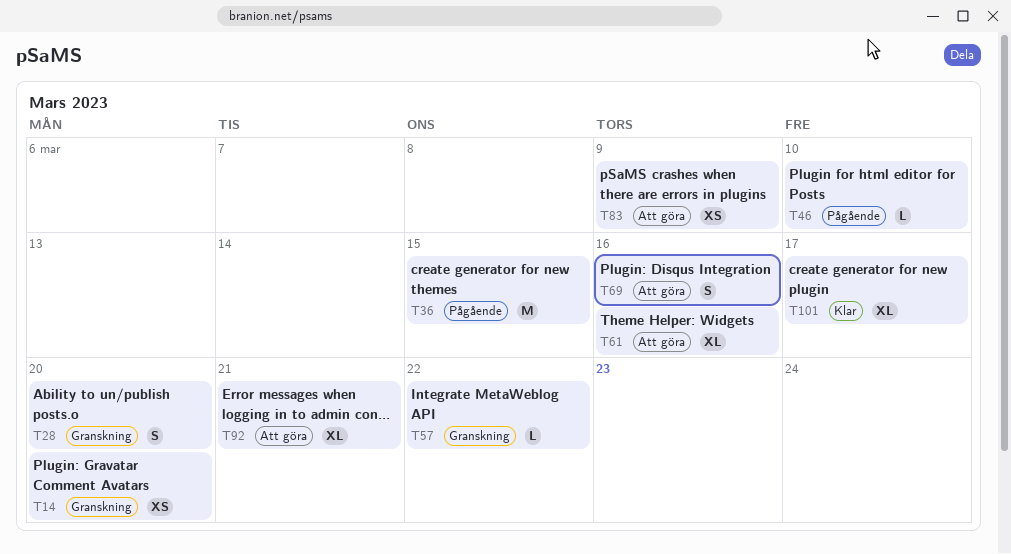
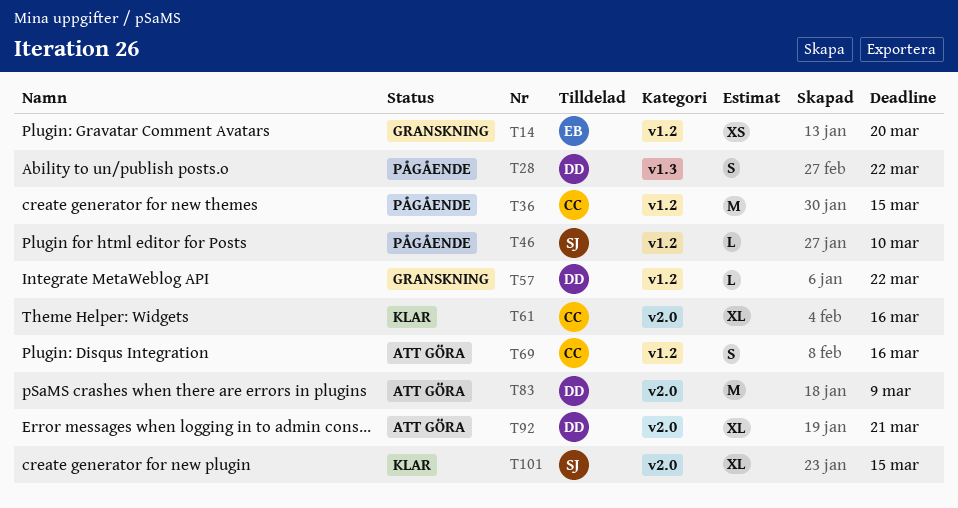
T28, status: Granskning -> Pågående
T28, due: Mar 20 -> Mar 22
T61, status: Att göra -> Klar
T83, estimate: XS -> M
T101, due: Mar 17 -> Mar 15

